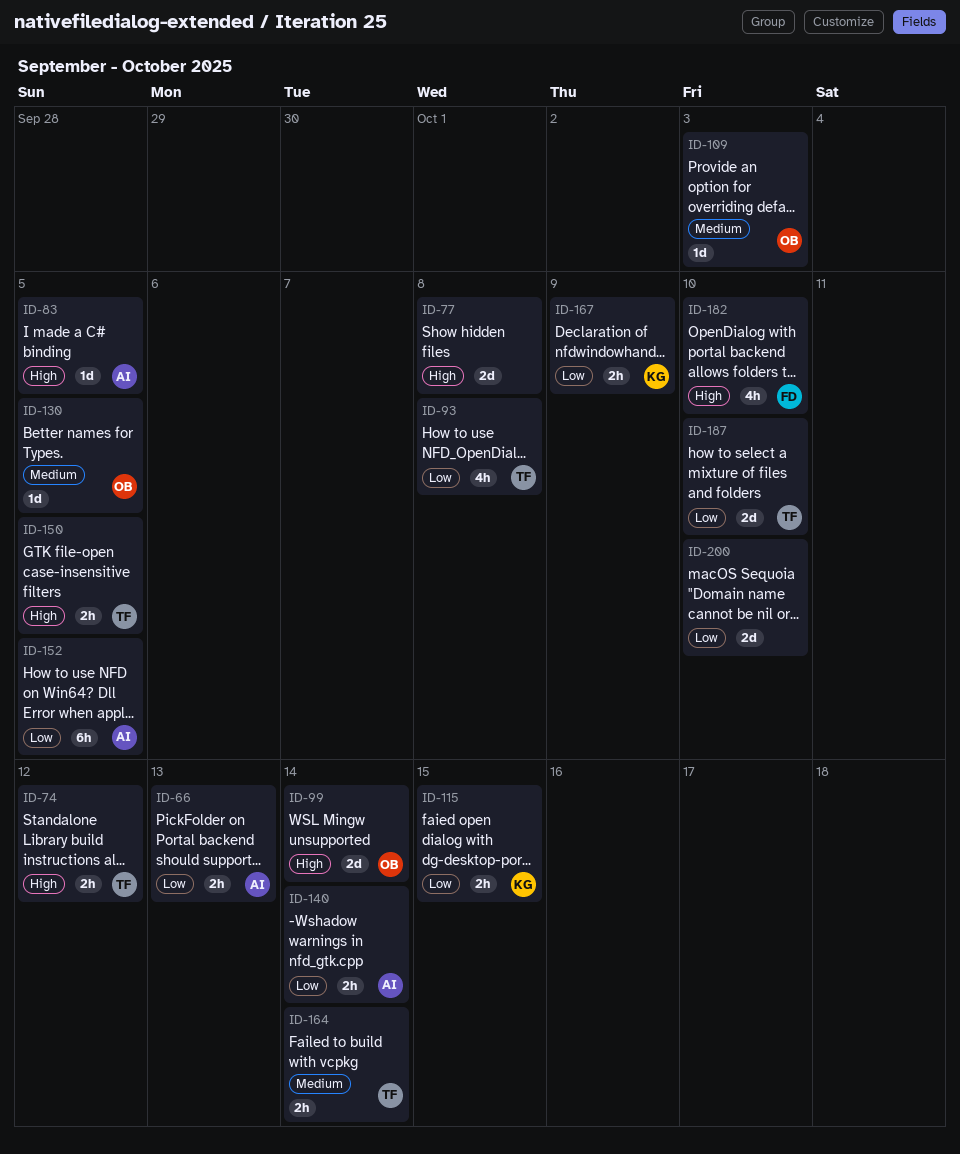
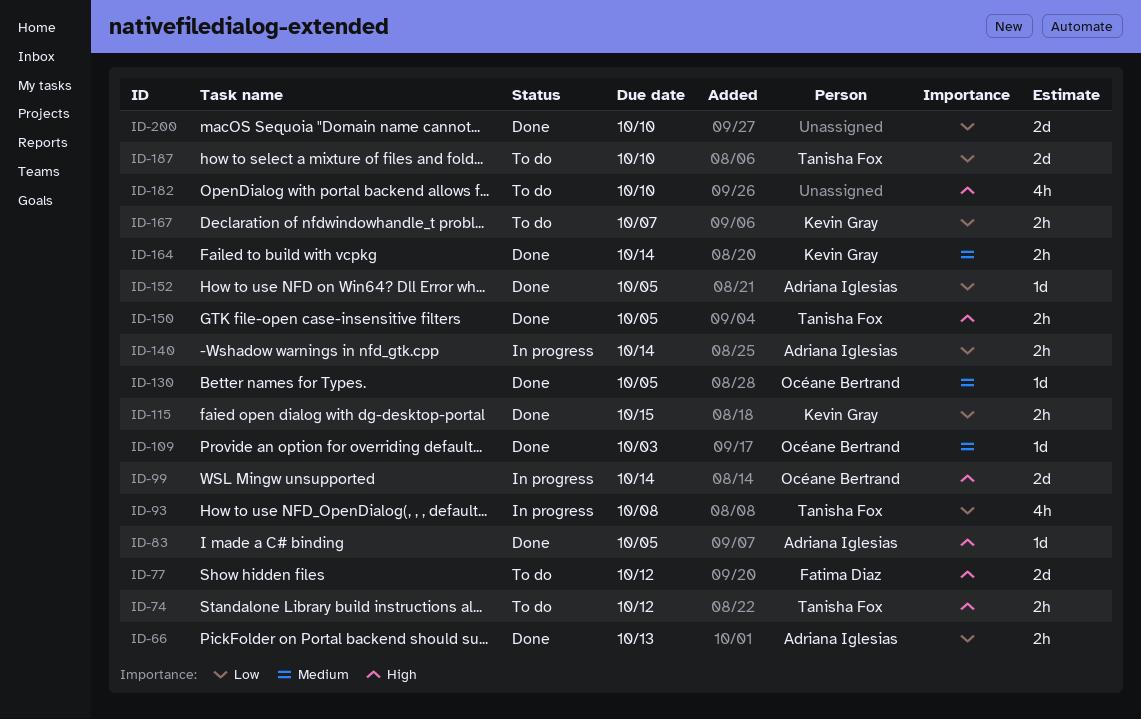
ID-77, owner: none -> Fatima Diaz
ID-77, due: Oct 8 -> Oct 12
ID-152, estimate: 6h -> 1d
ID-164, owner: Tanisha Fox -> Kevin Gray
ID-167, due: Oct 9 -> Oct 7
ID-182, owner: Fatima Diaz -> none

